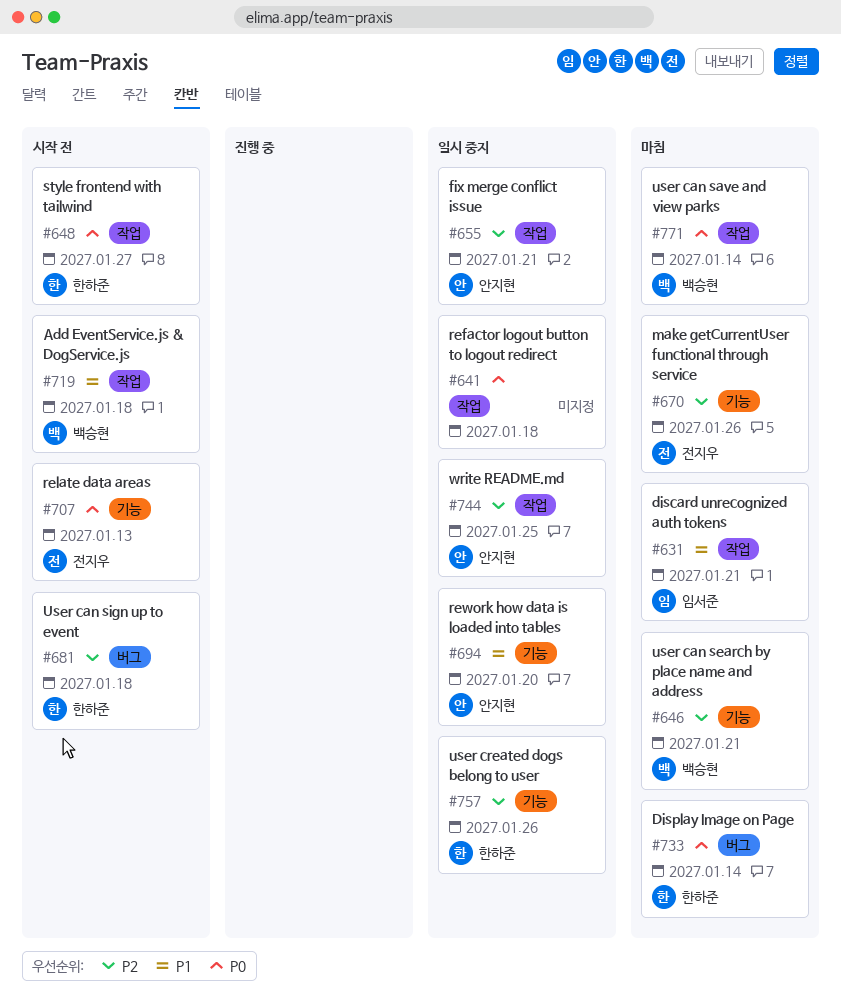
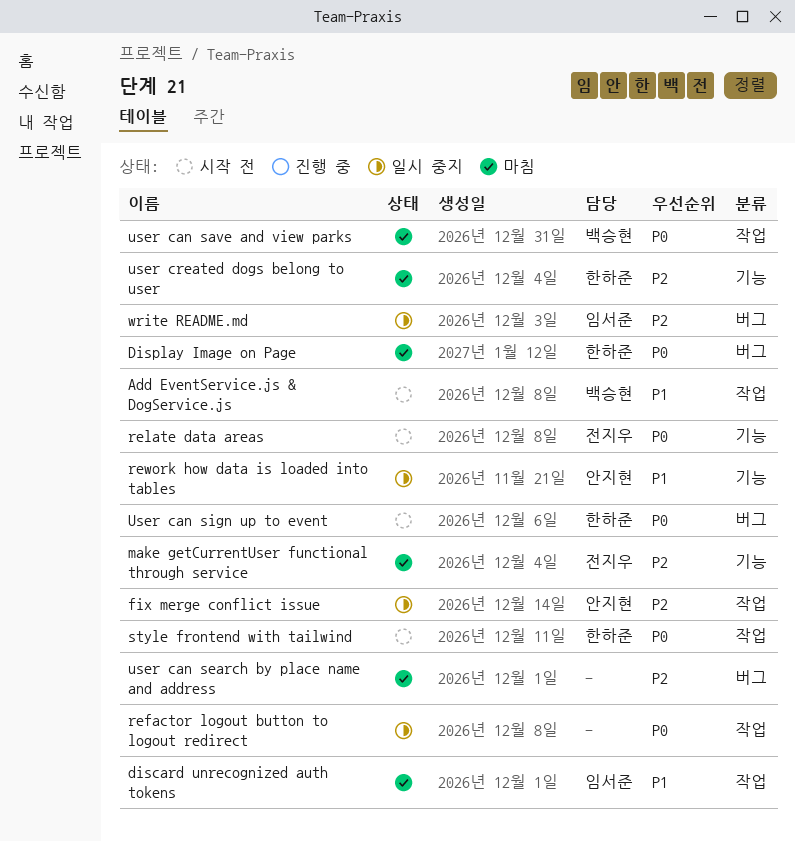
user can search by place name and address, owner: 백승현 -> none
user can search by place name and address, label: 기능 -> 버그
User can sign up to event, priority: P2 -> P0
user created dogs belong to user, status: 일시 중지 -> 마침
write README.md, owner: 안지현 -> 임서준
write README.md, label: 작업 -> 버그

